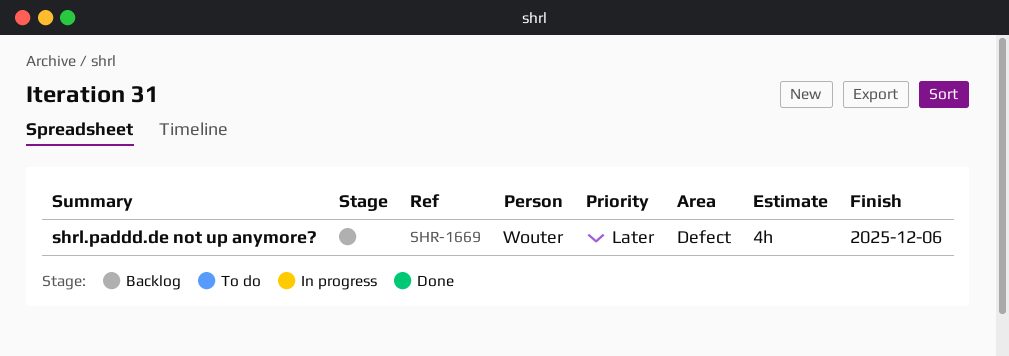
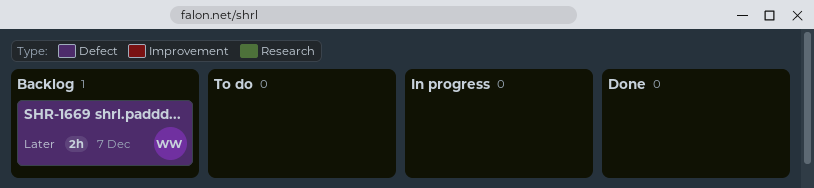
SHR-1669, estimate: 4h -> 2h
SHR-1669, due: Dec 6 -> Dec 7

